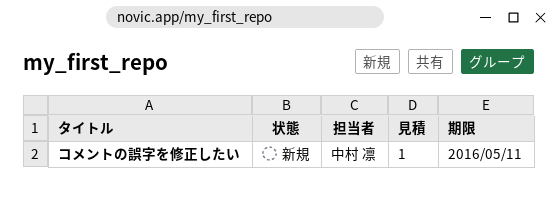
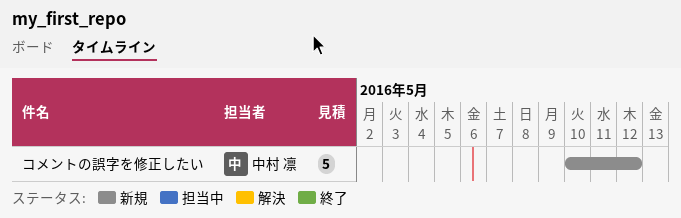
コメントの誤字を修正したい, estimate: 1 -> 5
コメントの誤字を修正したい, due: May 11 -> May 12

